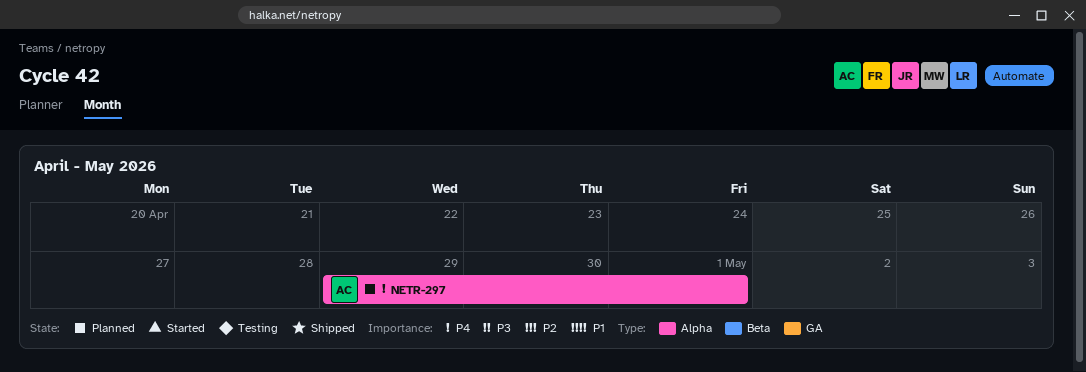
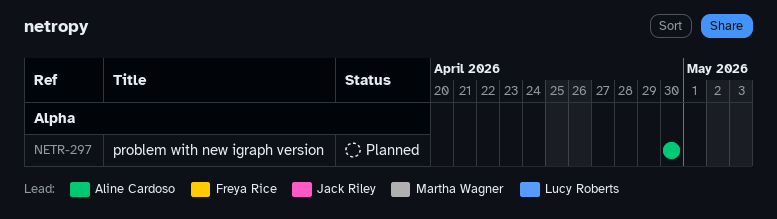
NETR-297, start: Apr 29 -> Apr 30
NETR-297, due: May 1 -> Apr 30

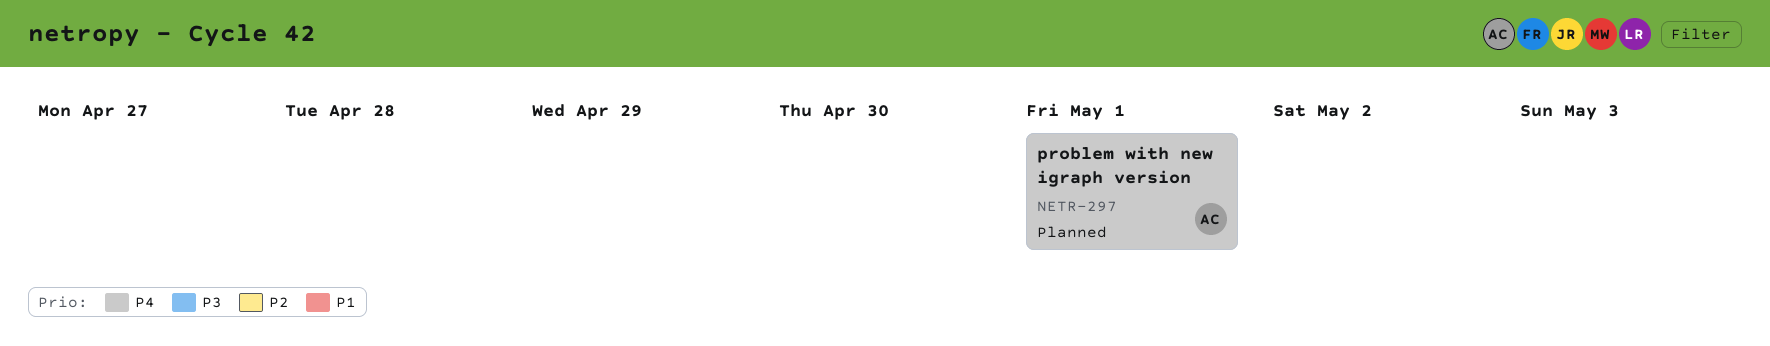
NETR-297, due: Apr 30 -> May 1

